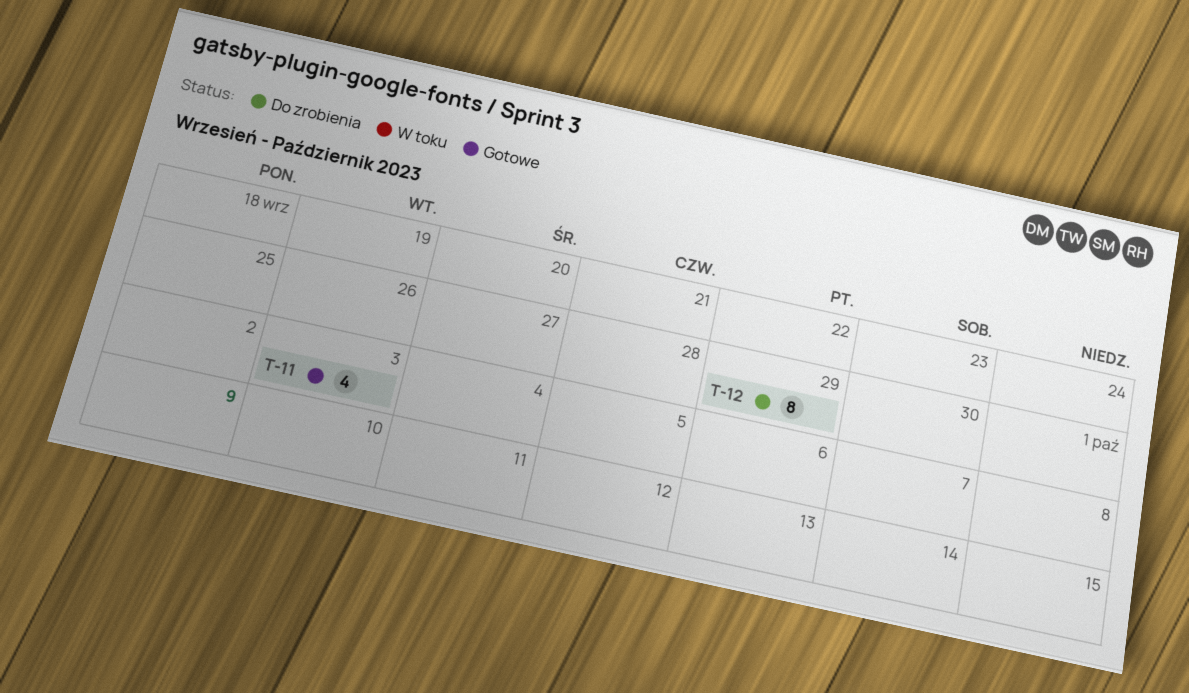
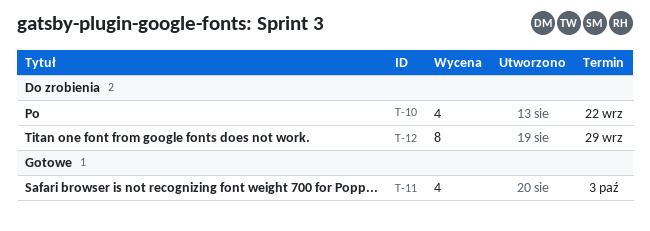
T-10: none -> present

